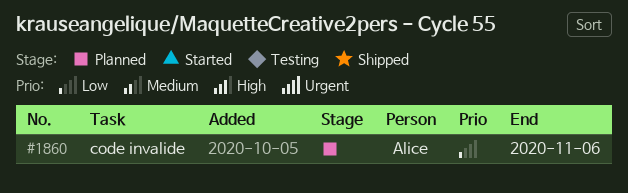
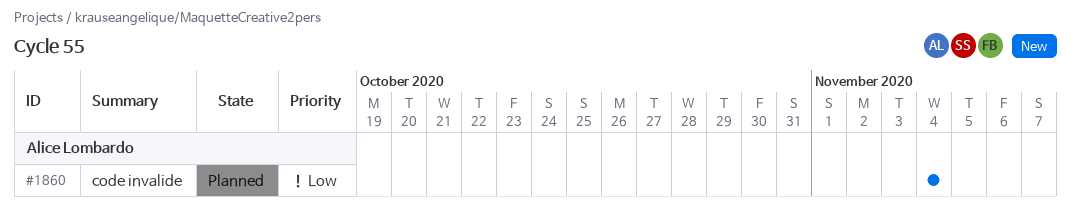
#1860, due: Nov 6 -> Nov 4

